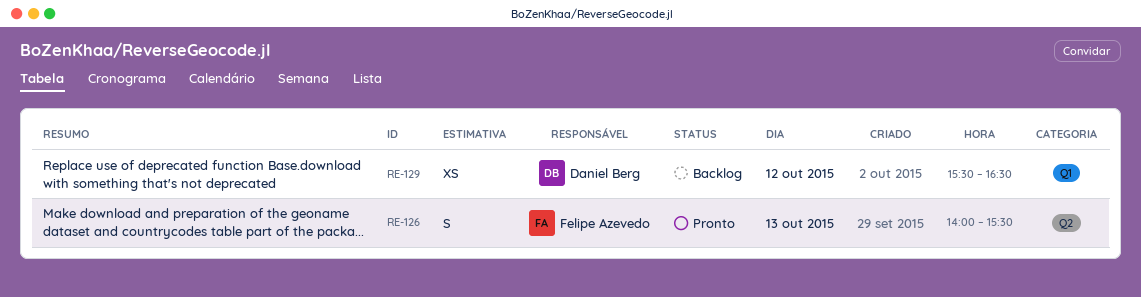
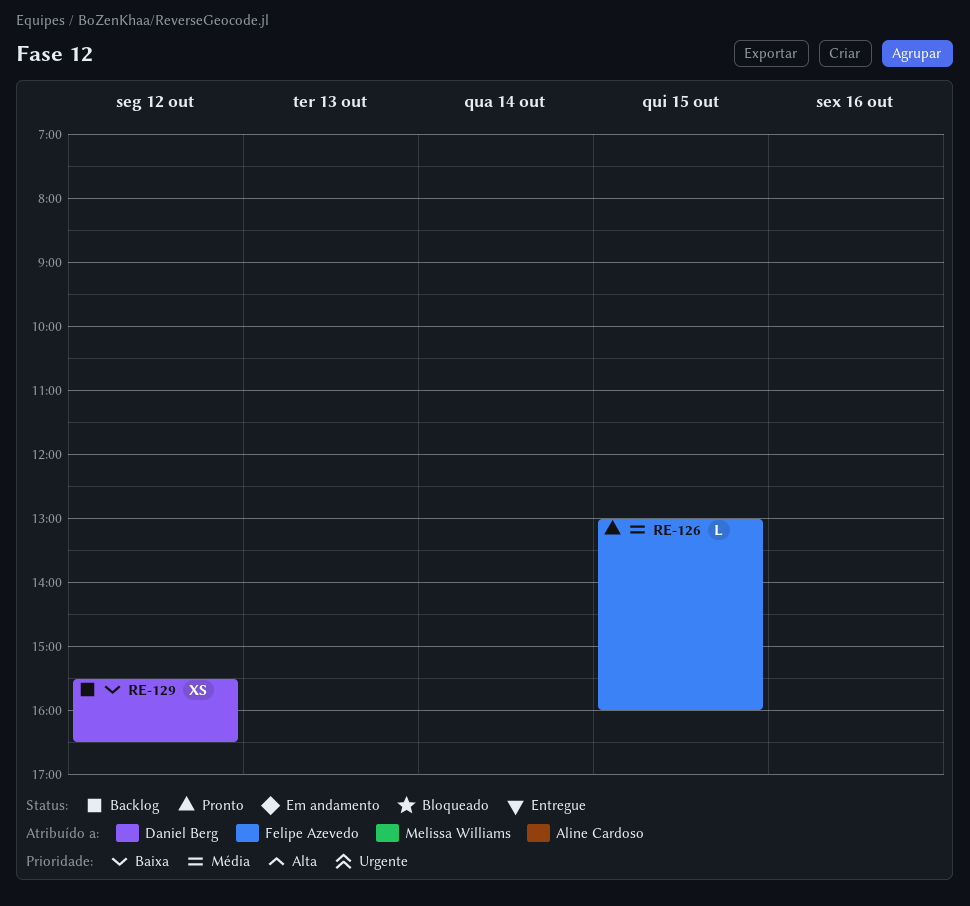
RE-126, estimate: S -> L
RE-126, day: Oct 13 -> Oct 15
RE-126, begins: 14:00 -> 13:00
RE-126, ends: 15:30 -> 16:00

